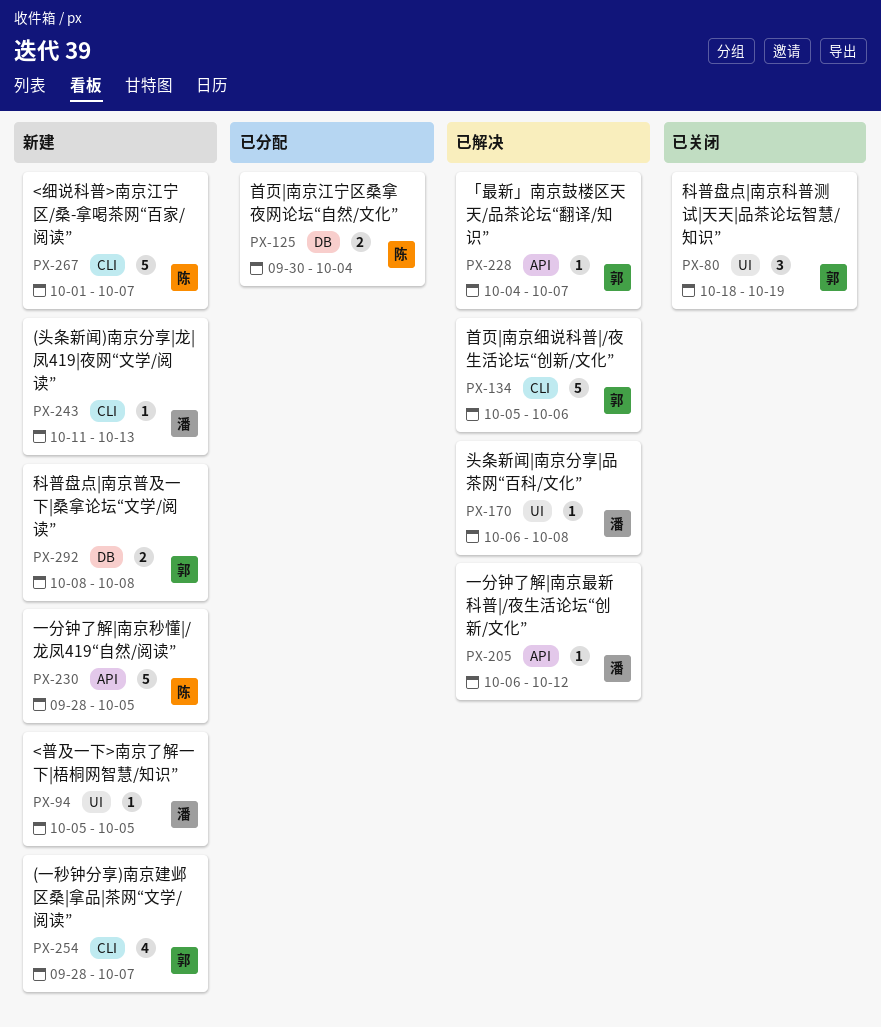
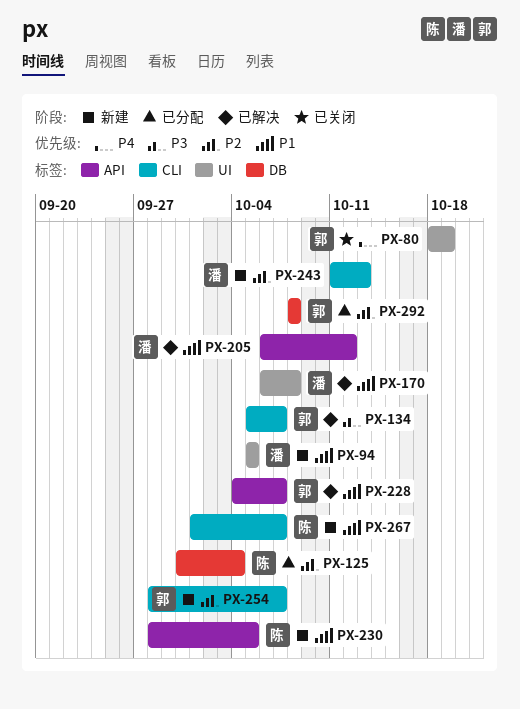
PX-134, due: Oct 6 -> Oct 7
PX-292, status: 新建 -> 已分配

